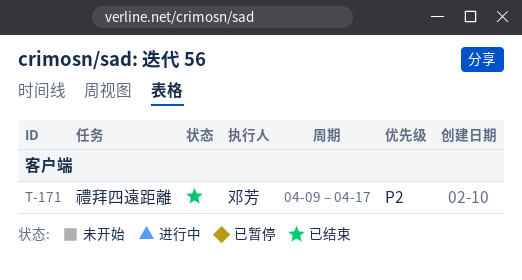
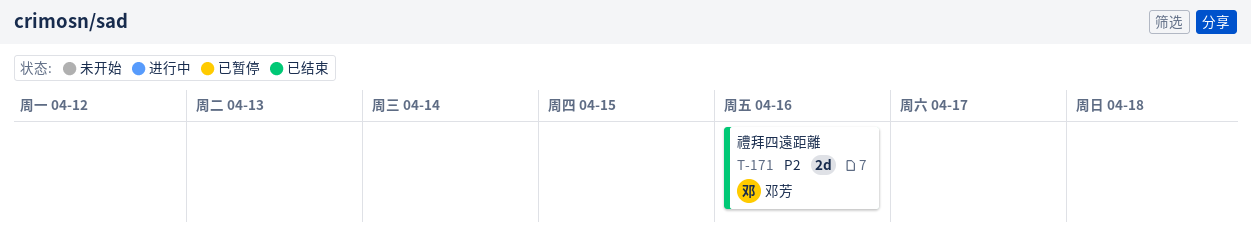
T-171, due: Apr 17 -> Apr 16

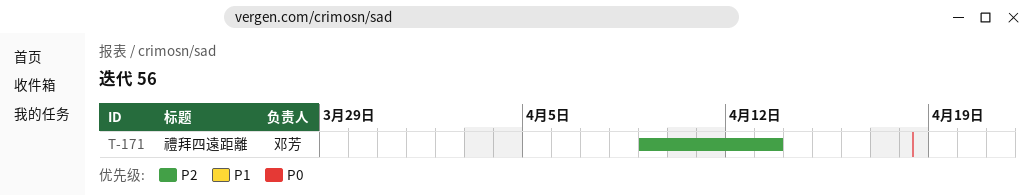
T-171, due: Apr 16 -> Apr 13

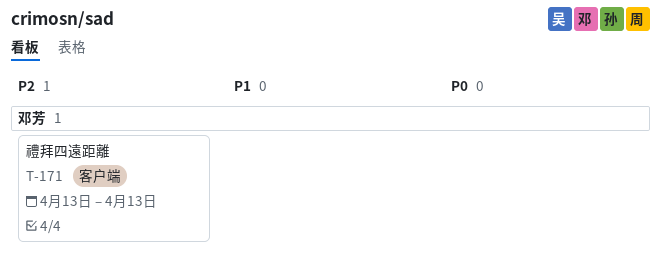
T-171, start: Apr 9 -> Apr 13

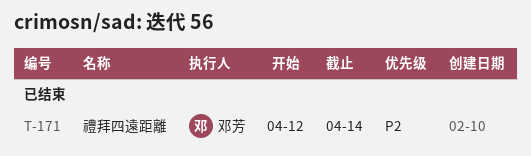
T-171, start: Apr 13 -> Apr 12
T-171, due: Apr 13 -> Apr 14

